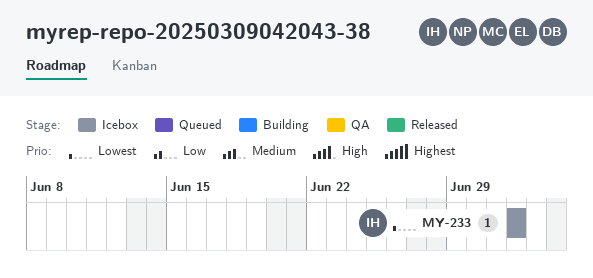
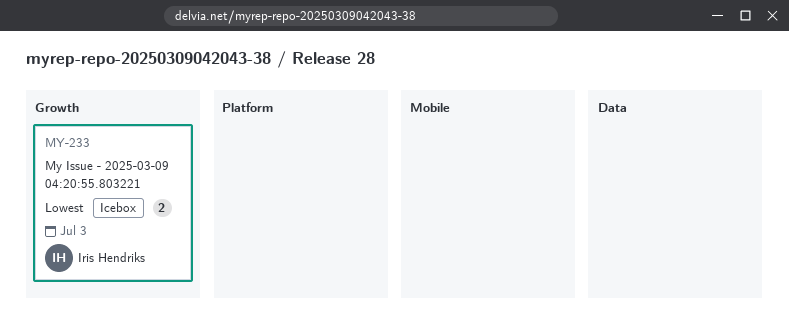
MY-233, estimate: 1 -> 2
MY-233, due: Jul 2 -> Jul 3

